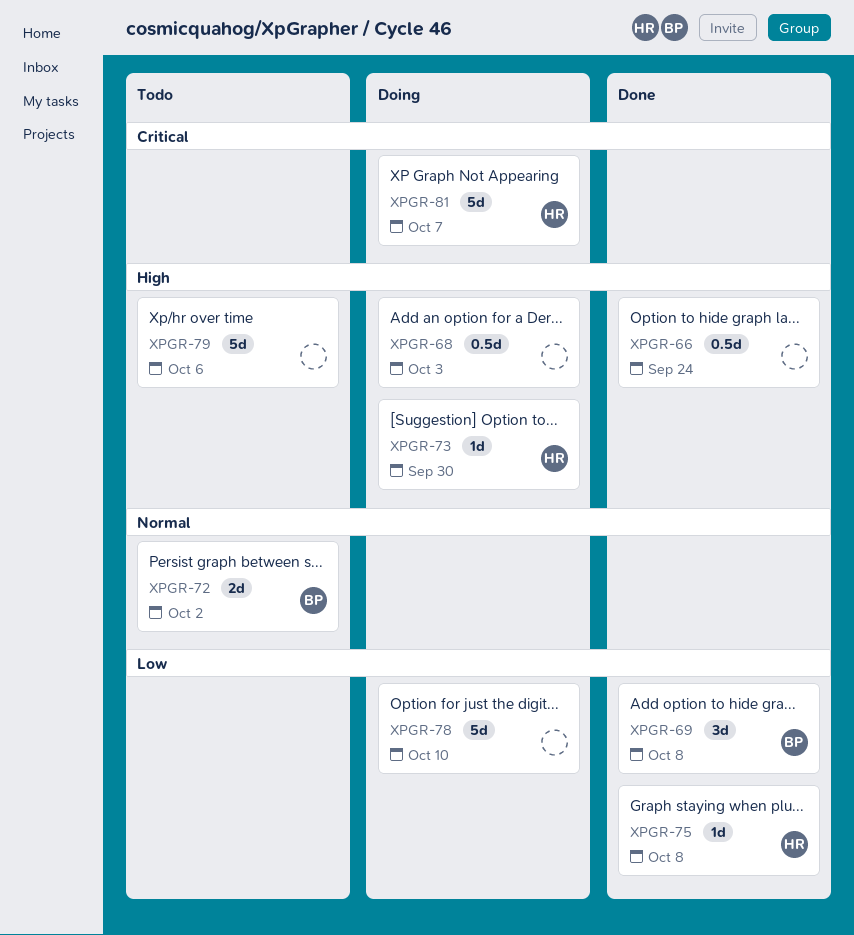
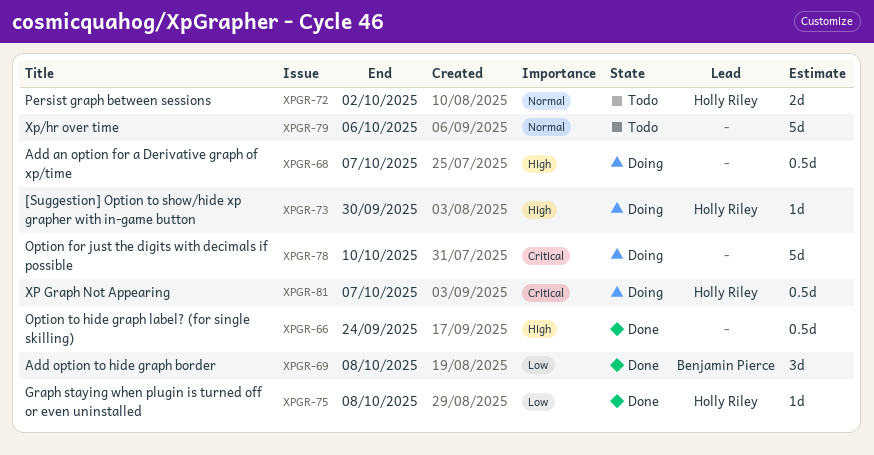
XPGR-68, due: Oct 3 -> Oct 7
XPGR-72, owner: Benjamin Pierce -> Holly Riley
XPGR-78, priority: Low -> Critical
XPGR-79, priority: High -> Normal
XPGR-81, estimate: 5d -> 0.5d

